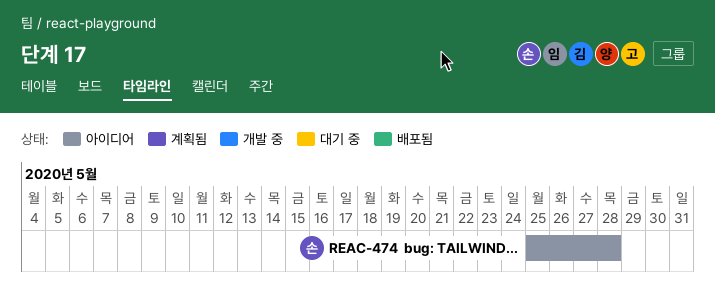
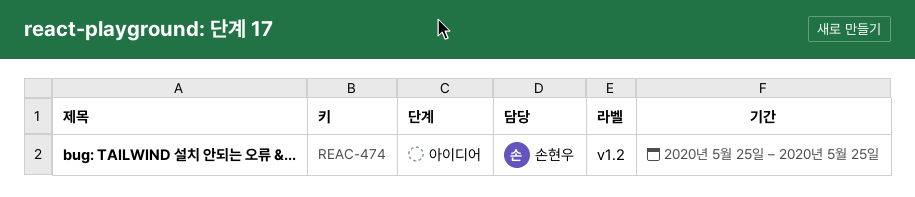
REAC-474, due: May 28 -> May 25

